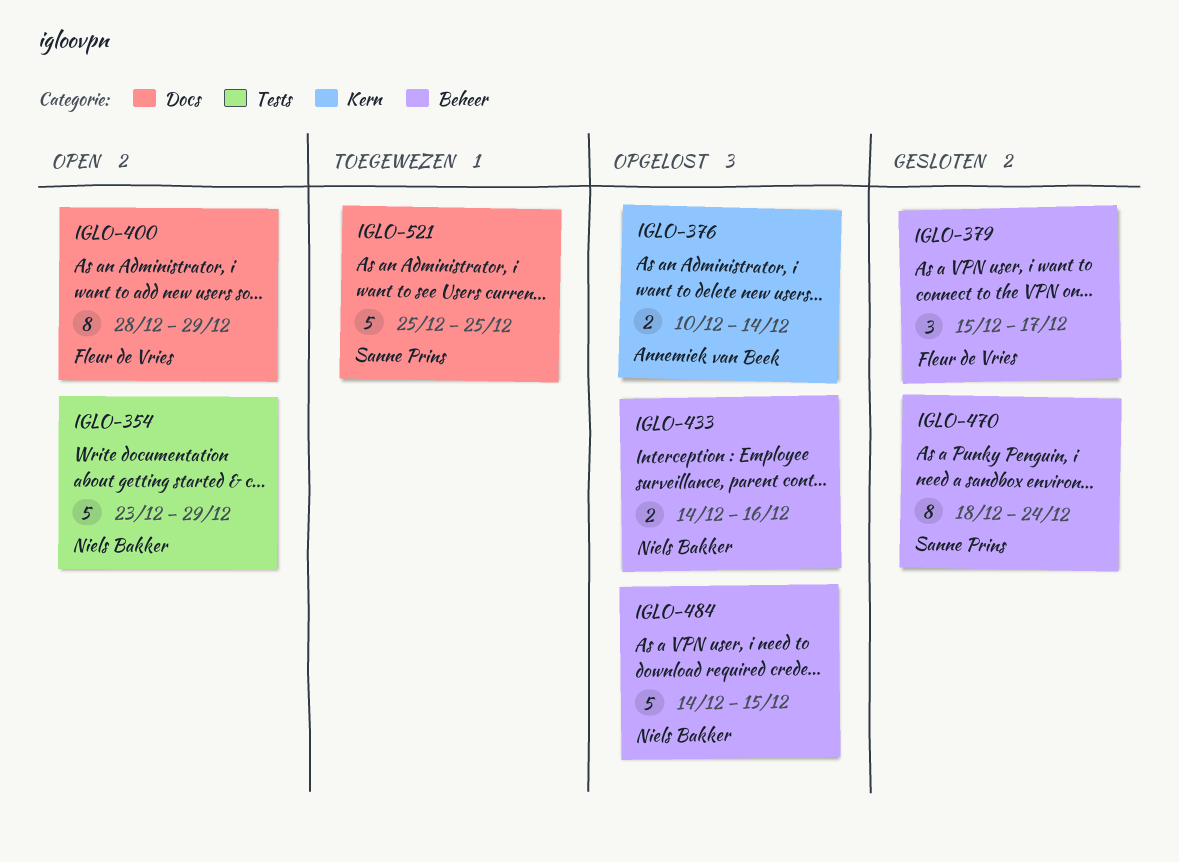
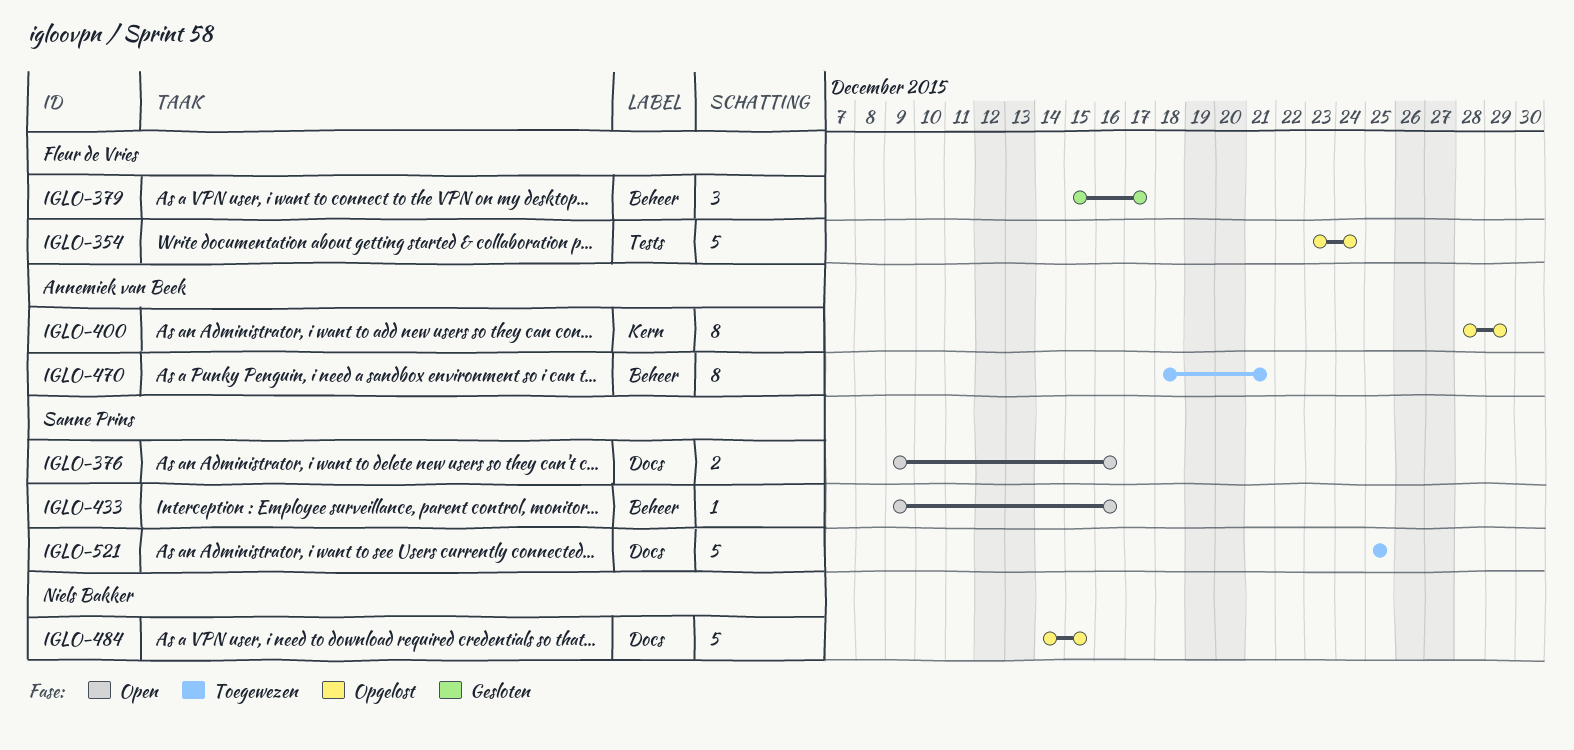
IGLO-354, status: Open -> Opgelost
IGLO-354, owner: Niels Bakker -> Fleur de Vries
IGLO-354, due: Dec 29 -> Dec 24
IGLO-376, status: Opgelost -> Open
IGLO-376, owner: Annemiek van Beek -> Sanne Prins
IGLO-376, label: Kern -> Docs
IGLO-376, start: Dec 10 -> Dec 9
IGLO-376, due: Dec 14 -> Dec 16
IGLO-400, status: Open -> Opgelost
IGLO-400, owner: Fleur de Vries -> Annemiek van Beek
IGLO-400, label: Docs -> Kern
IGLO-433, status: Opgelost -> Open
IGLO-433, owner: Niels Bakker -> Sanne Prins
IGLO-433, estimate: 2 -> 1
IGLO-433, start: Dec 14 -> Dec 9
IGLO-470, status: Gesloten -> Toegewezen
IGLO-470, owner: Sanne Prins -> Annemiek van Beek
IGLO-470, due: Dec 24 -> Dec 21
IGLO-484, label: Beheer -> Docs

